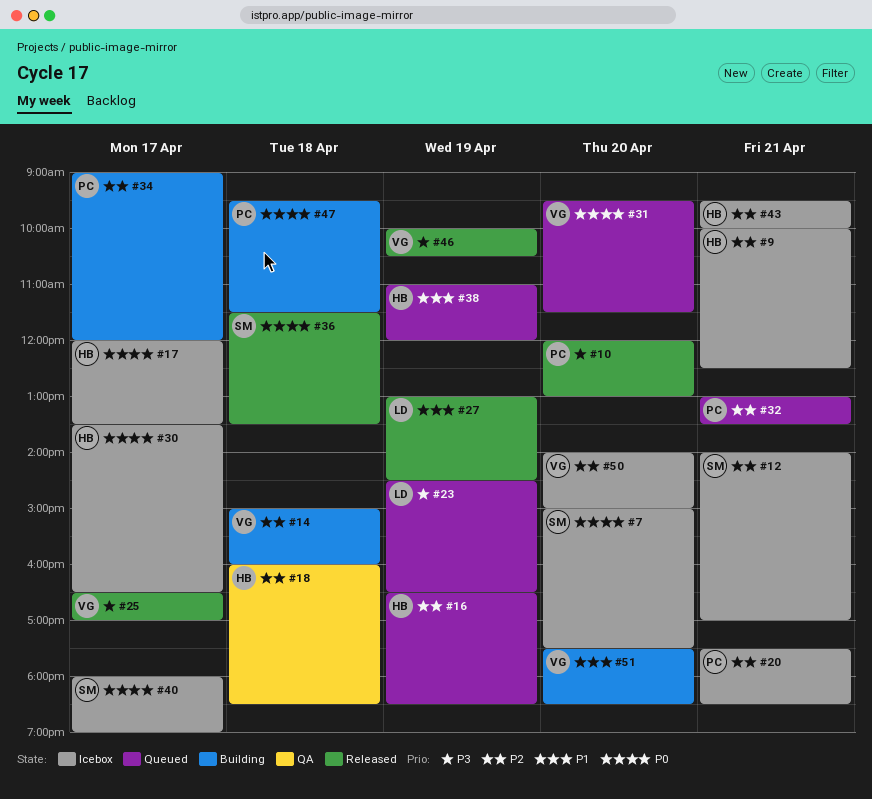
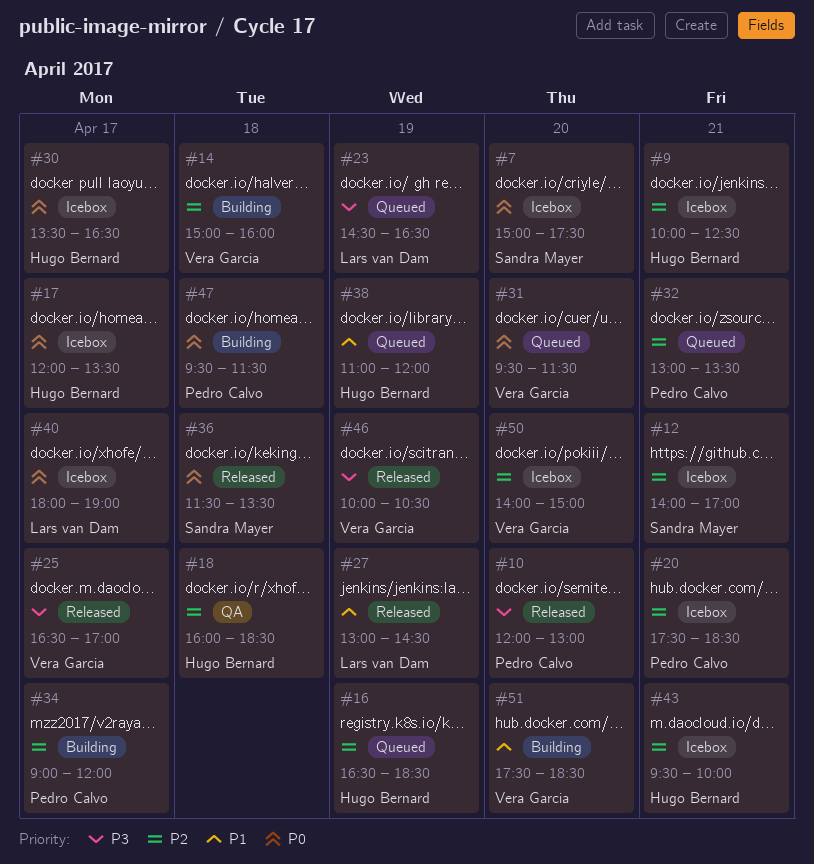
#40, owner: Sandra Mayer -> Lars van Dam

